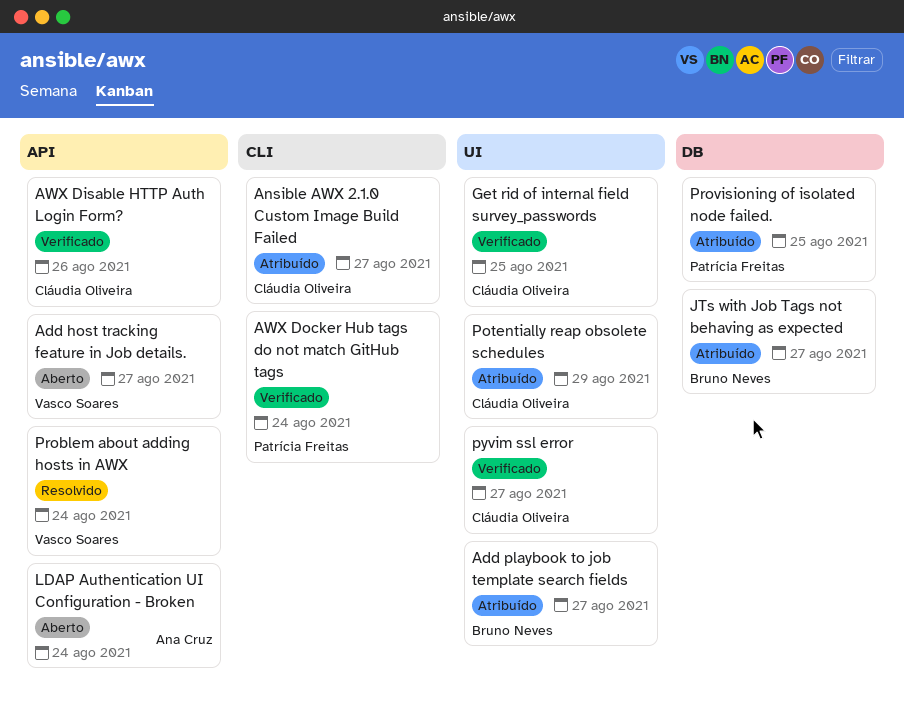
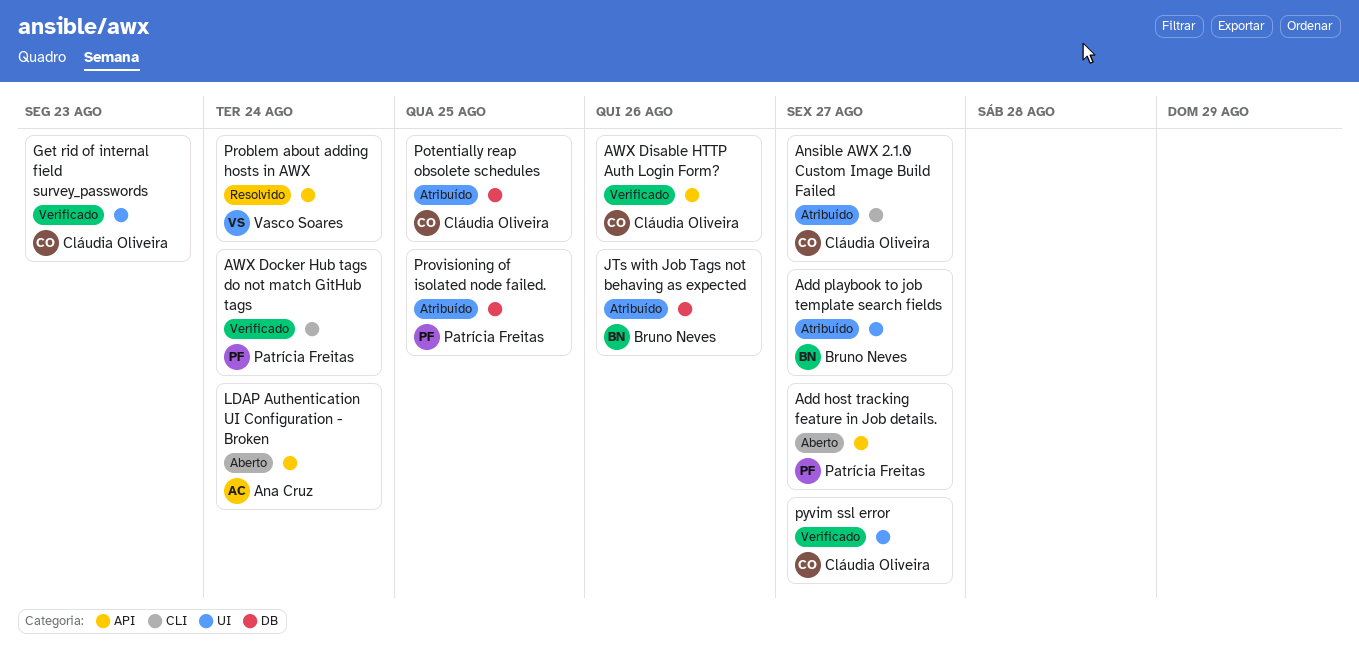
Add host tracking feature in Job details., owner: Vasco Soares -> Patrícia Freitas
Get rid of internal field survey_passwords, due: Aug 25 -> Aug 23
JTs with Job Tags not behaving as expected, due: Aug 27 -> Aug 26
Potentially reap obsolete schedules, label: UI -> DB
Potentially reap obsolete schedules, due: Aug 29 -> Aug 25

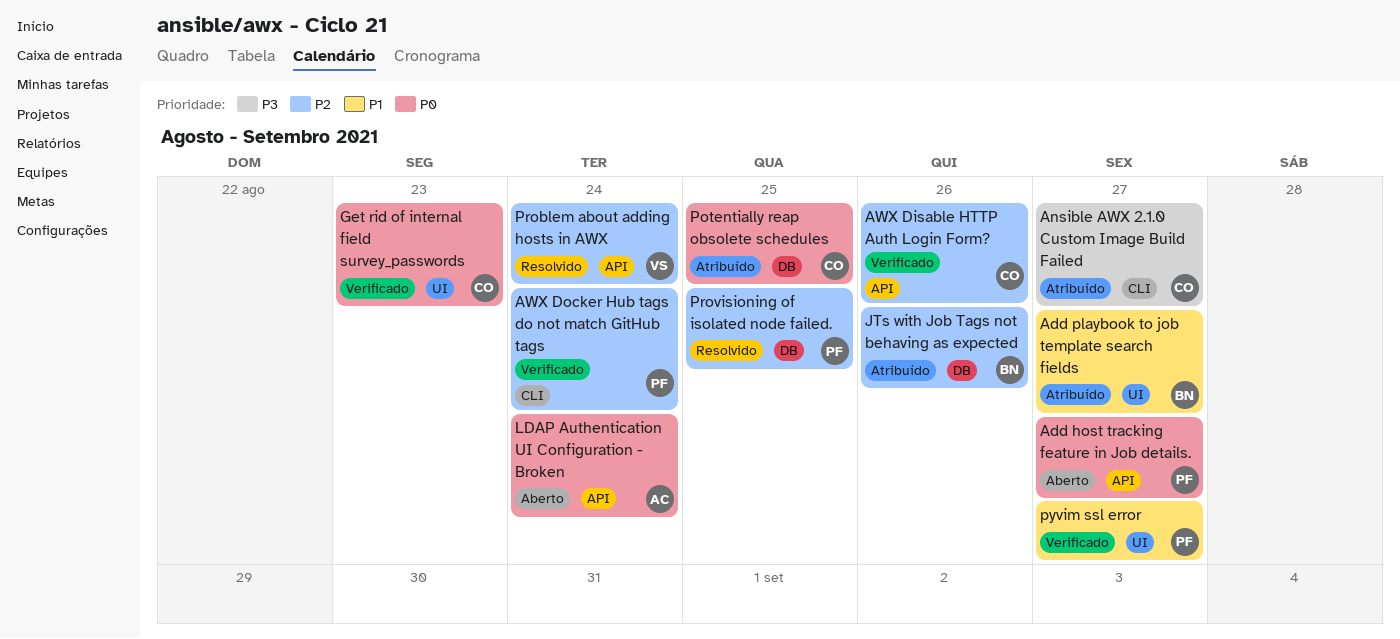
Provisioning of isolated node failed., status: Atribuído -> Resolvido
pyvim ssl error, owner: Cláudia Oliveira -> Patrícia Freitas

